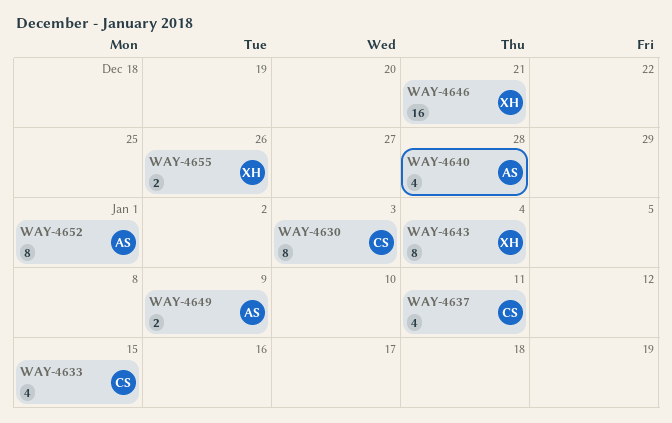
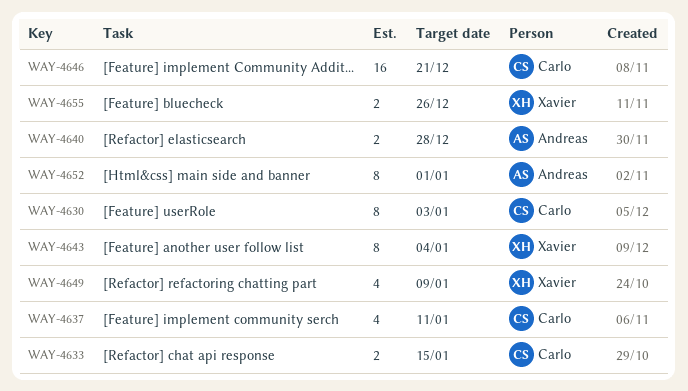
WAY-4633, estimate: 4 -> 2
WAY-4640, estimate: 4 -> 2
WAY-4646, owner: Xavier -> Carlo
WAY-4649, owner: Andreas -> Xavier
WAY-4649, estimate: 2 -> 4

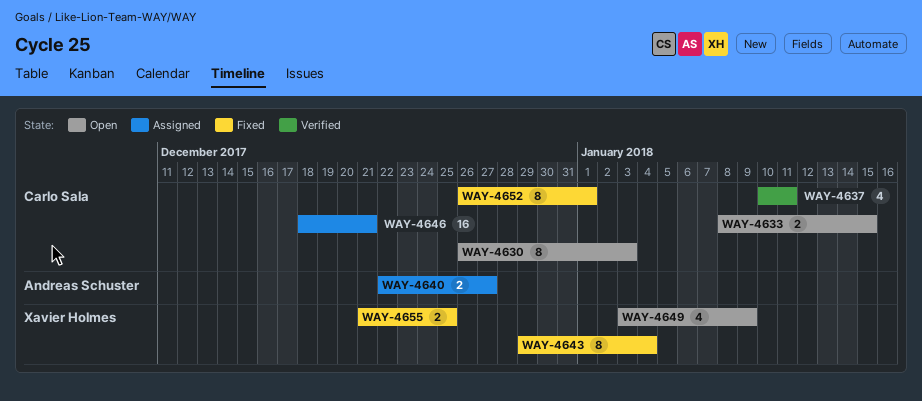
WAY-4640, due: Dec 28 -> Dec 27
WAY-4652, owner: Andreas Schuster -> Carlo Sala
WAY-4655, due: Dec 26 -> Dec 25

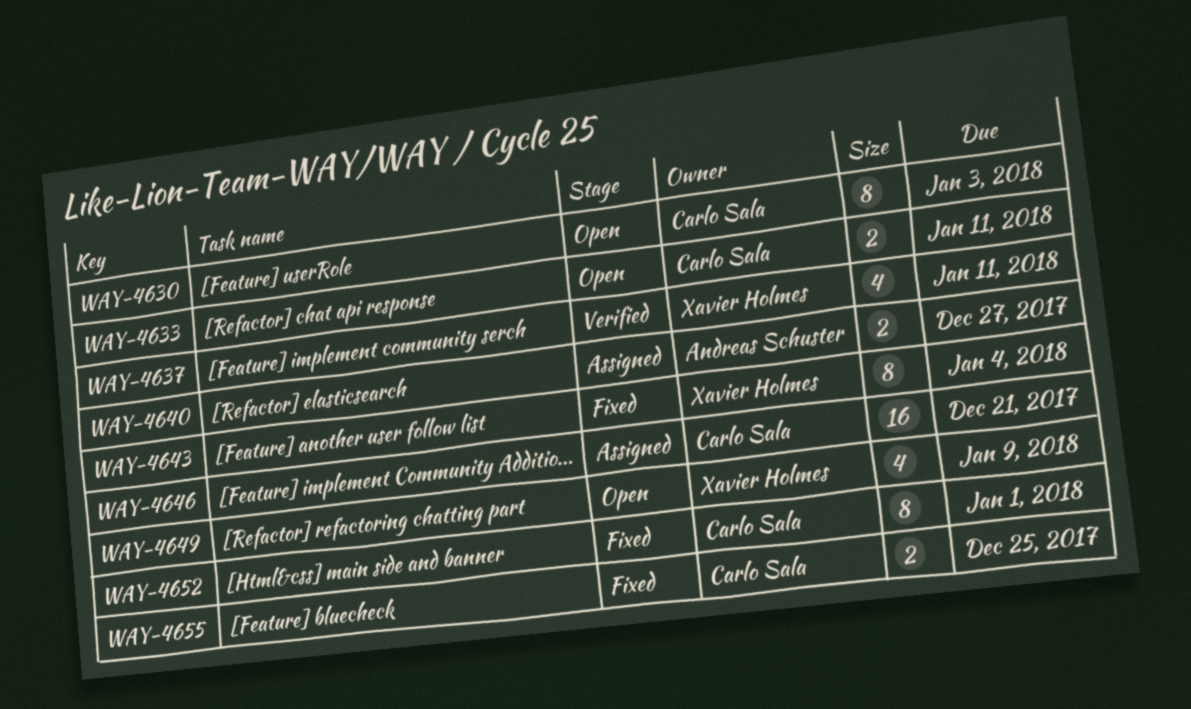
WAY-4633, due: Jan 15 -> Jan 11
WAY-4637, owner: Carlo Sala -> Xavier Holmes
WAY-4655, owner: Xavier Holmes -> Carlo Sala

